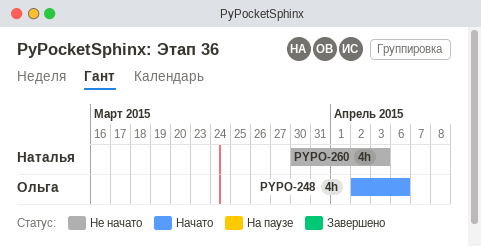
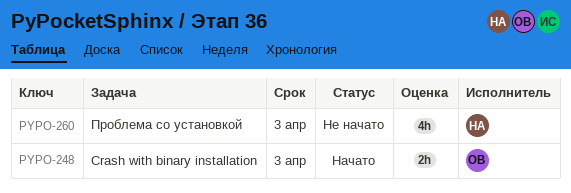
PYPO-248, estimate: 4h -> 2h
PYPO-248, due: Apr 6 -> Apr 3

